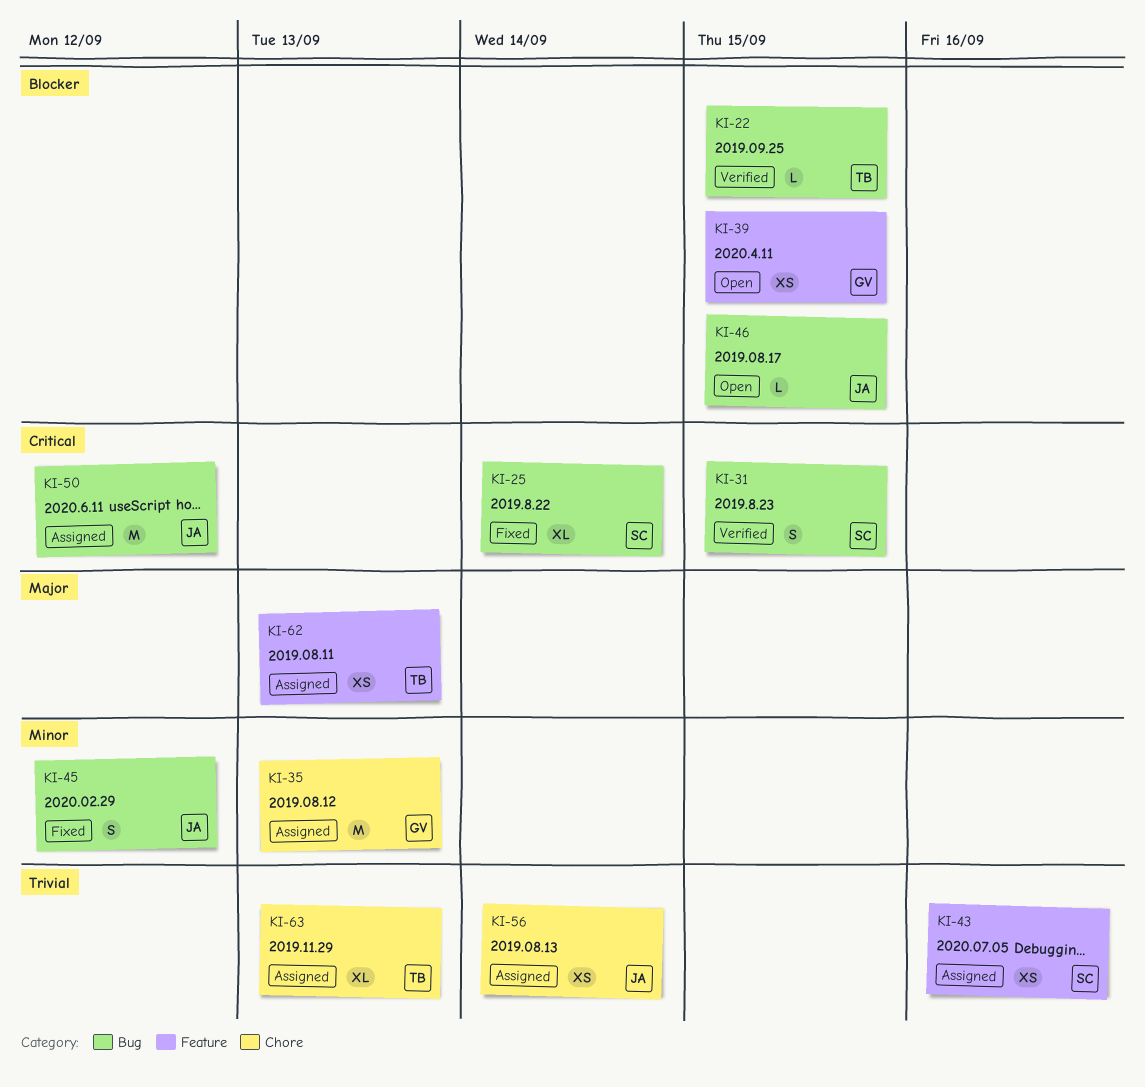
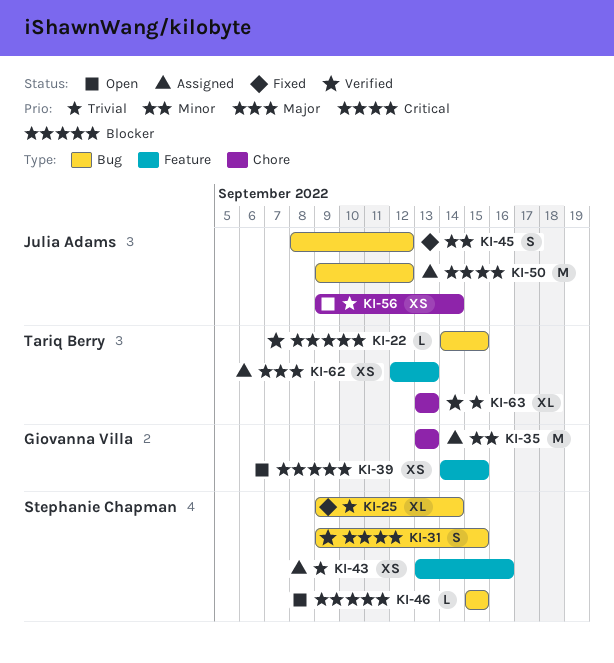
KI-25, priority: Critical -> Trivial
KI-46, owner: Julia Adams -> Stephanie Chapman
KI-56, status: Assigned -> Open
KI-63, status: Assigned -> Verified

